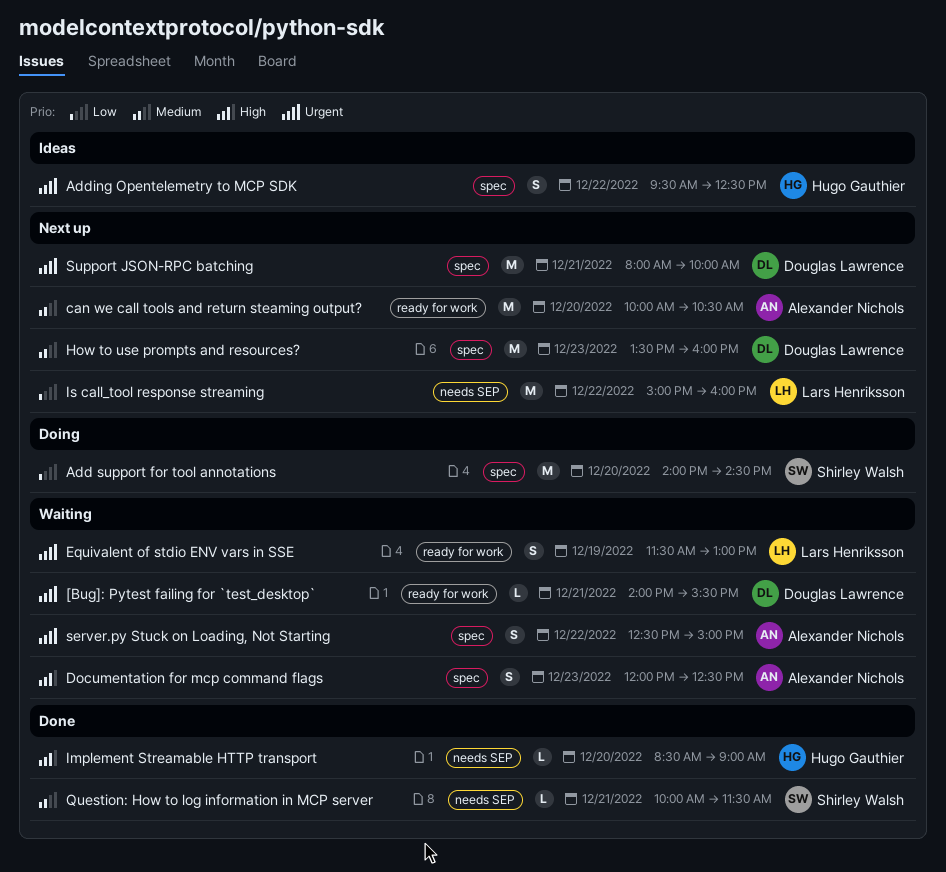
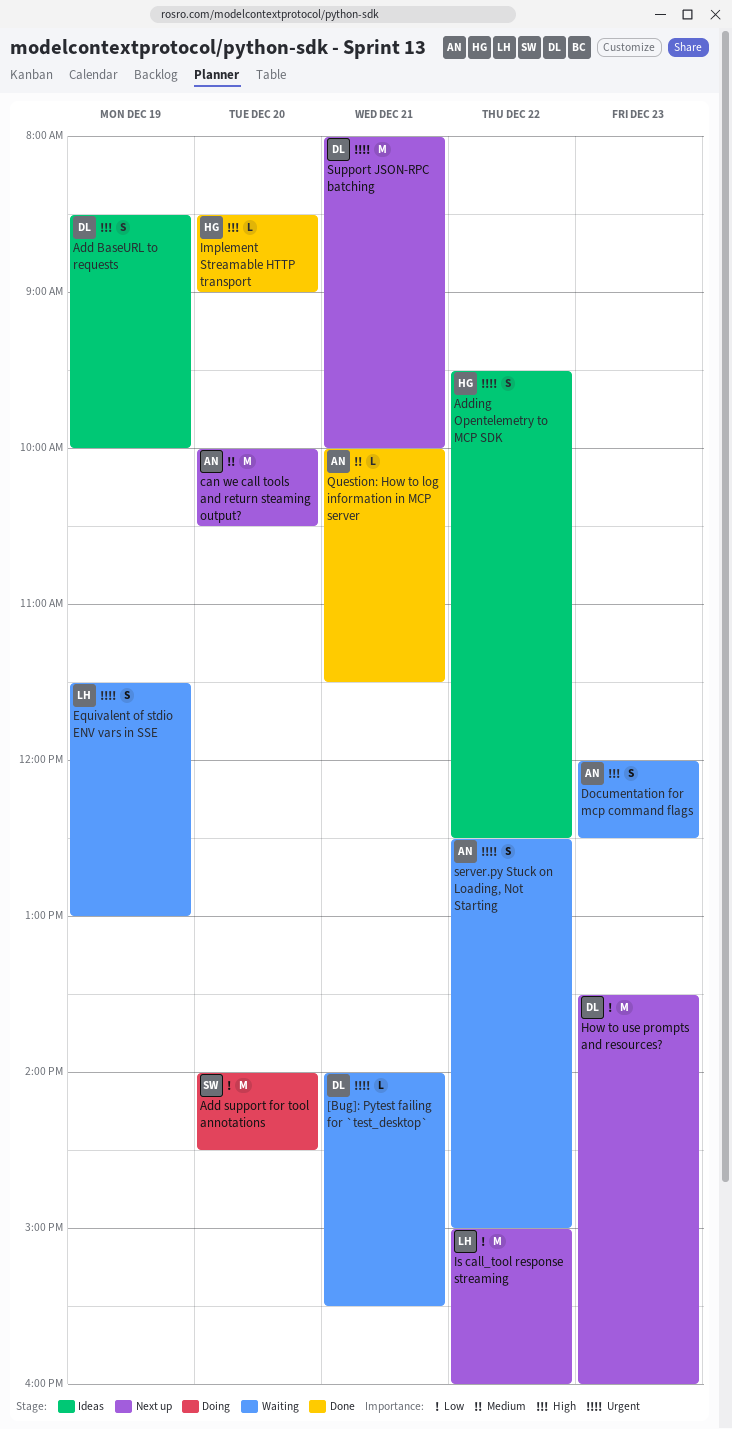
Add BaseURL to requests: none -> present
How to use prompts and resources?, priority: Medium -> Low
Question: How to log information in MCP server, owner: Shirley Walsh -> Alexander Nichols

